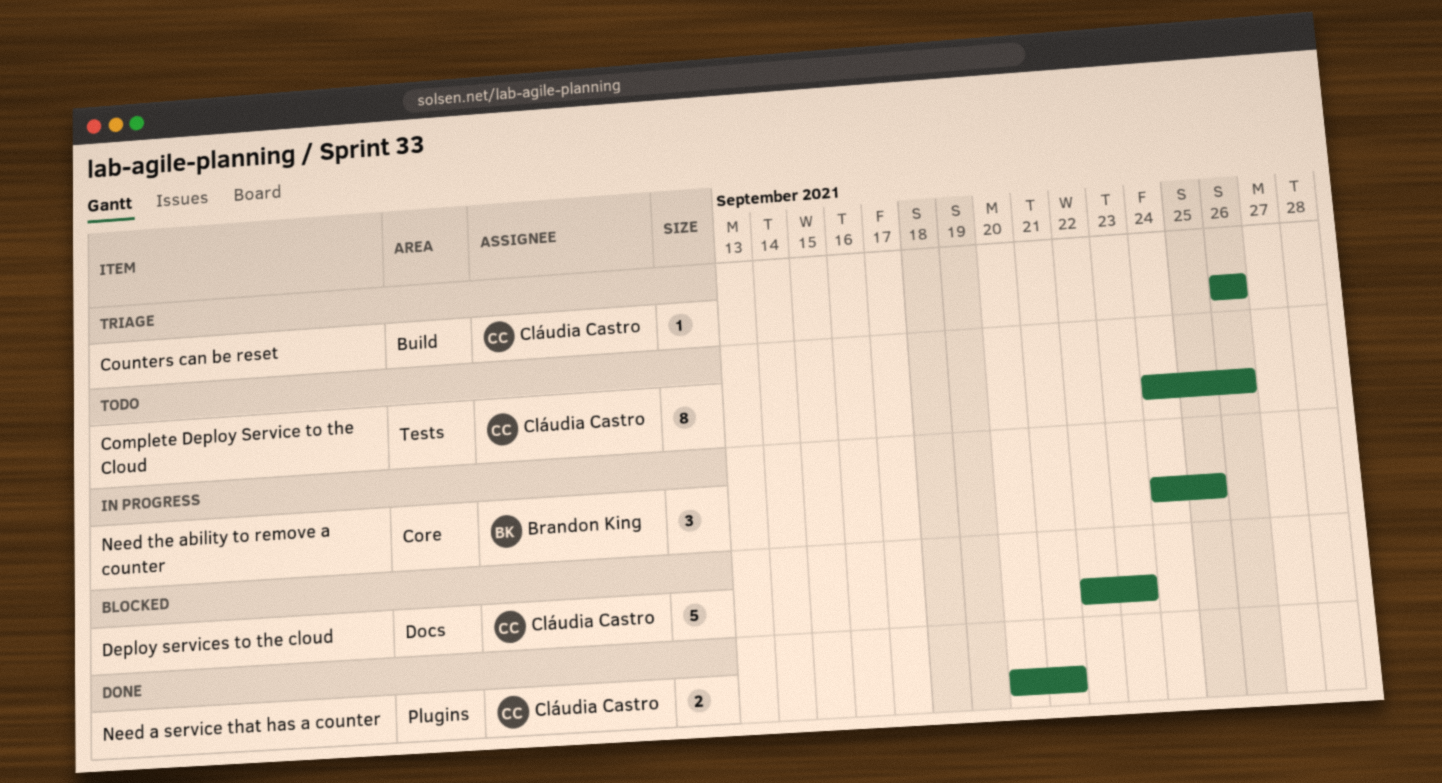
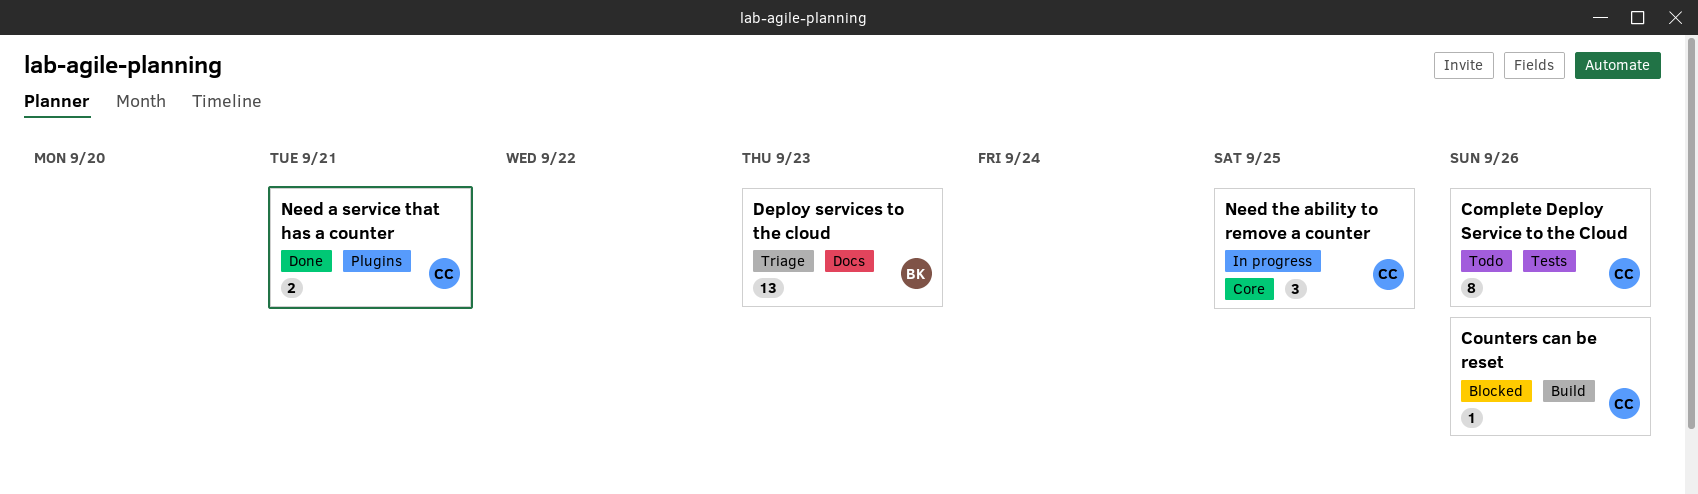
Counters can be reset, status: Triage -> Blocked
Deploy services to the cloud, status: Blocked -> Triage
Deploy services to the cloud, owner: Cláudia Castro -> Brandon King
Deploy services to the cloud, estimate: 5 -> 13
Need the ability to remove a counter, owner: Brandon King -> Cláudia Castro

